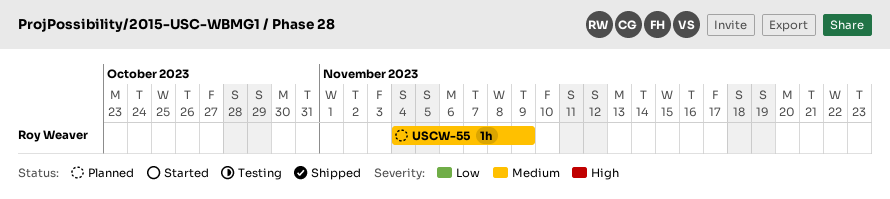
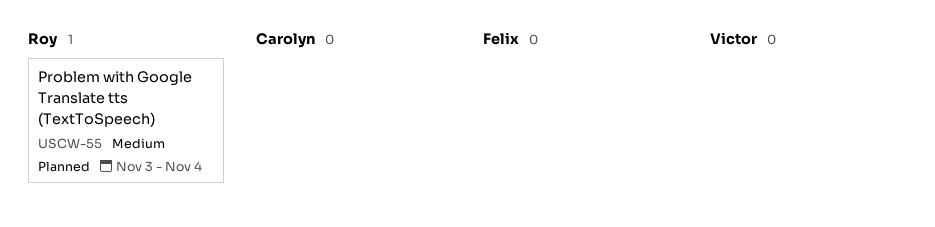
USCW-55, start: Nov 4 -> Nov 3
USCW-55, due: Nov 9 -> Nov 4

